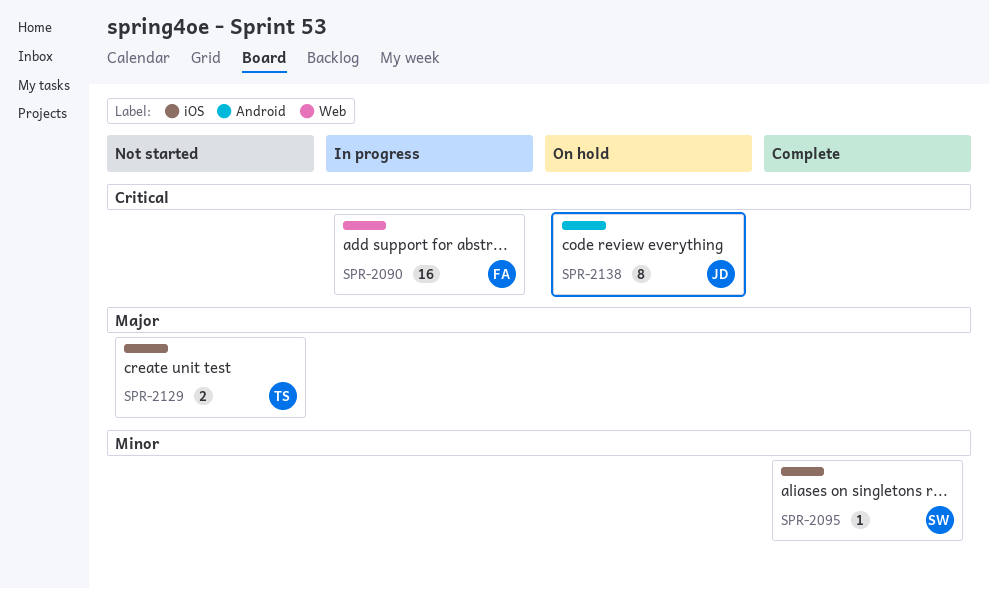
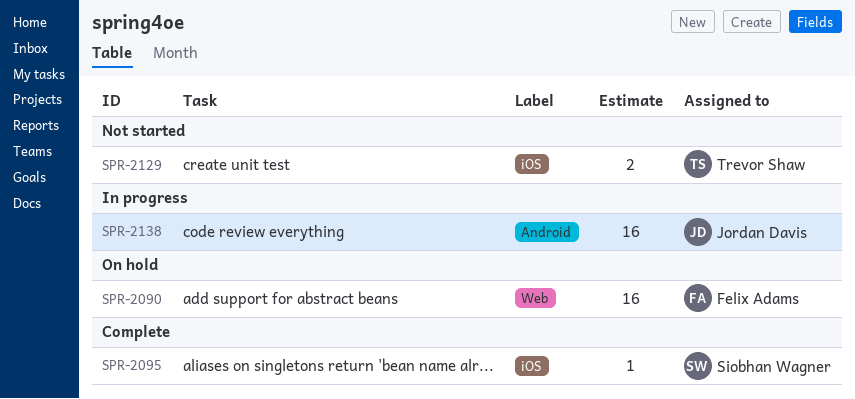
SPR-2090, status: In progress -> On hold
SPR-2138, status: On hold -> In progress
SPR-2138, estimate: 8 -> 16

